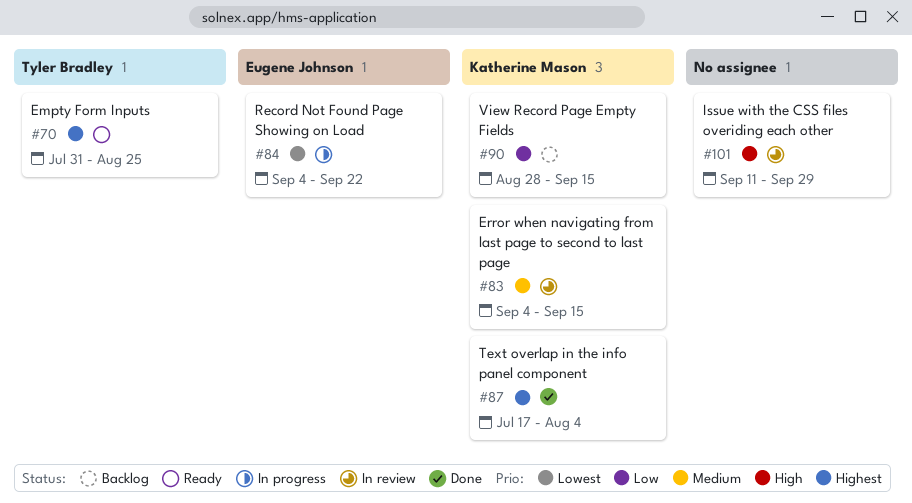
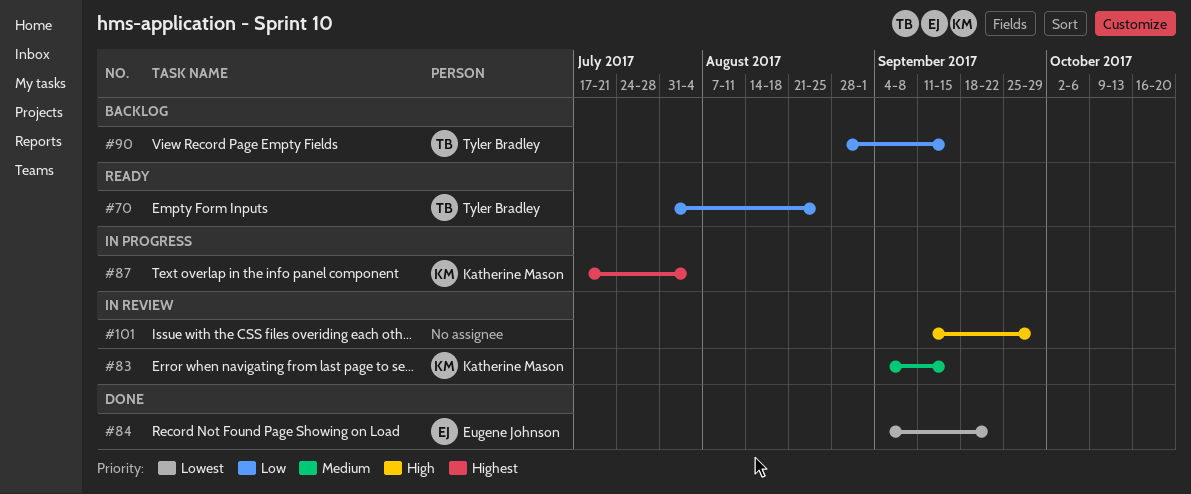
#70, priority: Highest -> Low
#84, status: In progress -> Done
#87, status: Done -> In progress
#90, owner: Katherine Mason -> Tyler Bradley

